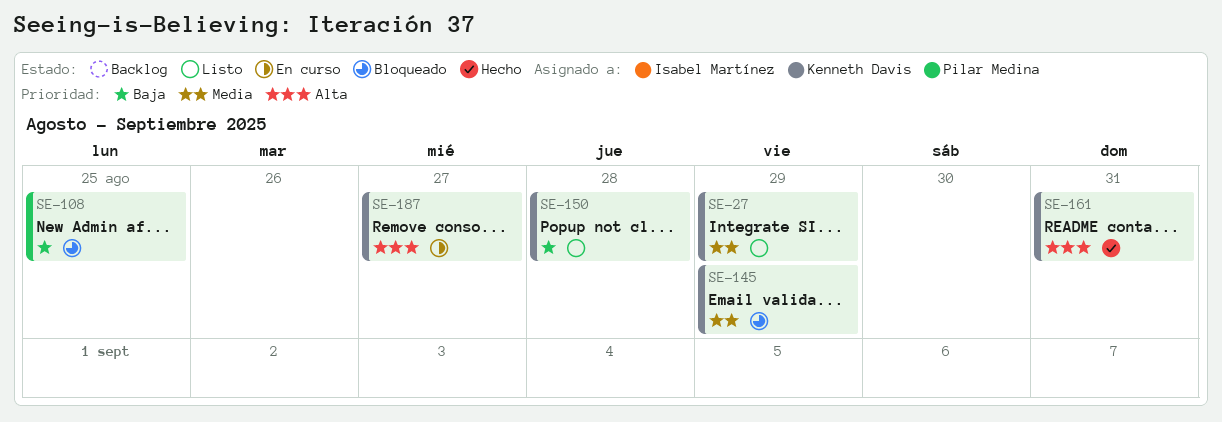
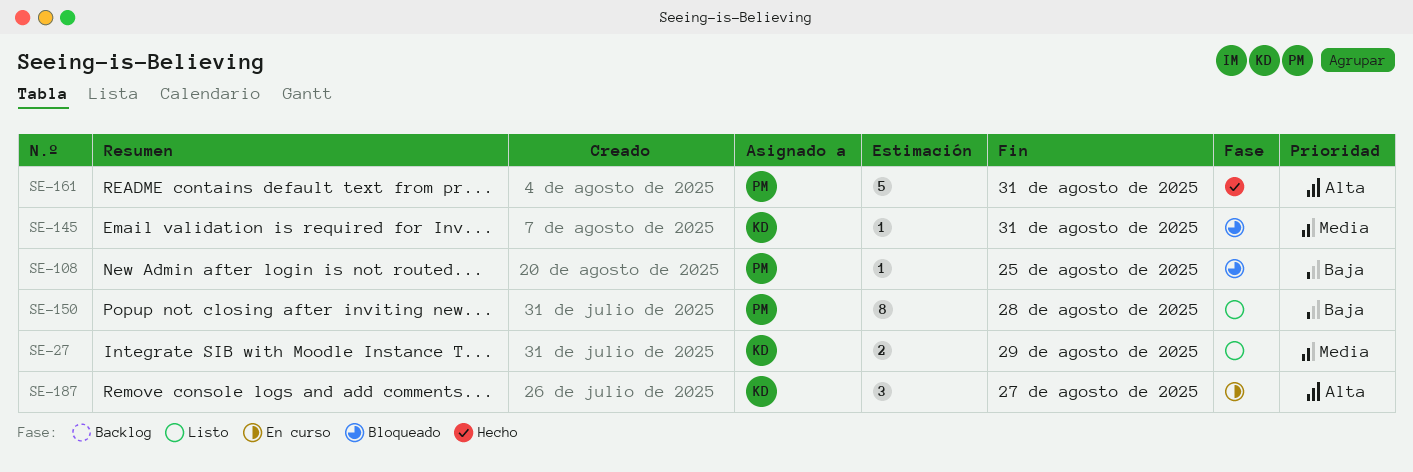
SE-145, due: Aug 29 -> Aug 31
SE-150, owner: Kenneth Davis -> Pilar Medina
SE-161, owner: Kenneth Davis -> Pilar Medina

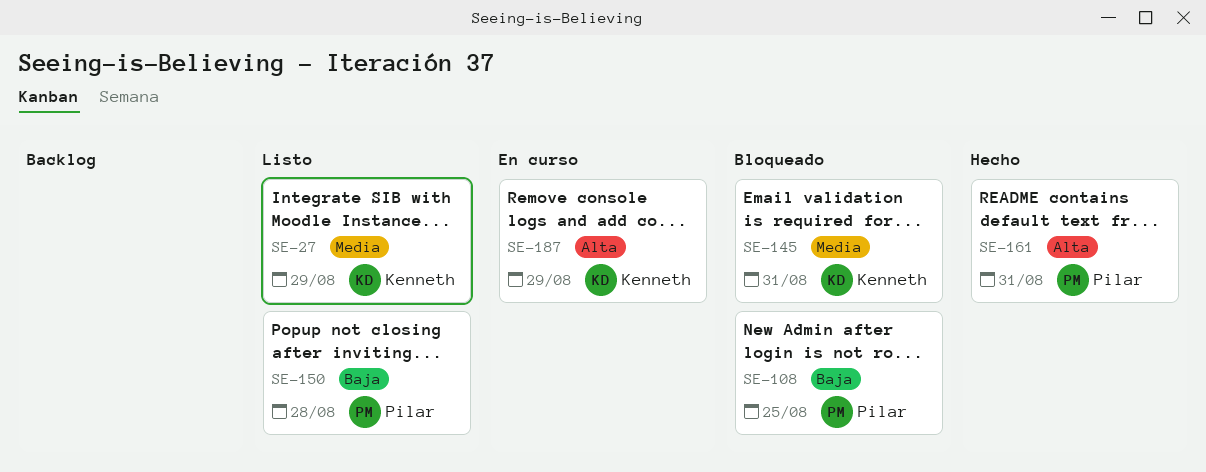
SE-187, due: Aug 27 -> Aug 29

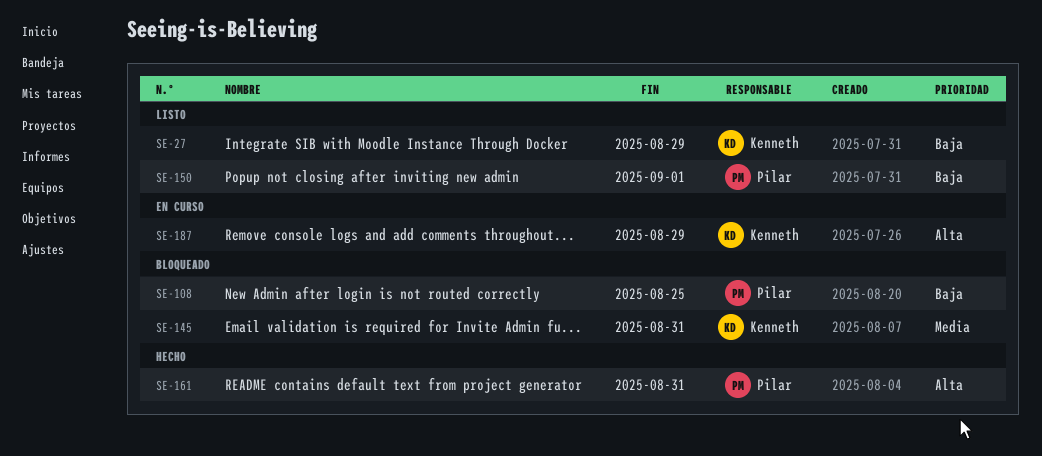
SE-27, priority: Media -> Baja
SE-150, due: Aug 28 -> Sep 1

